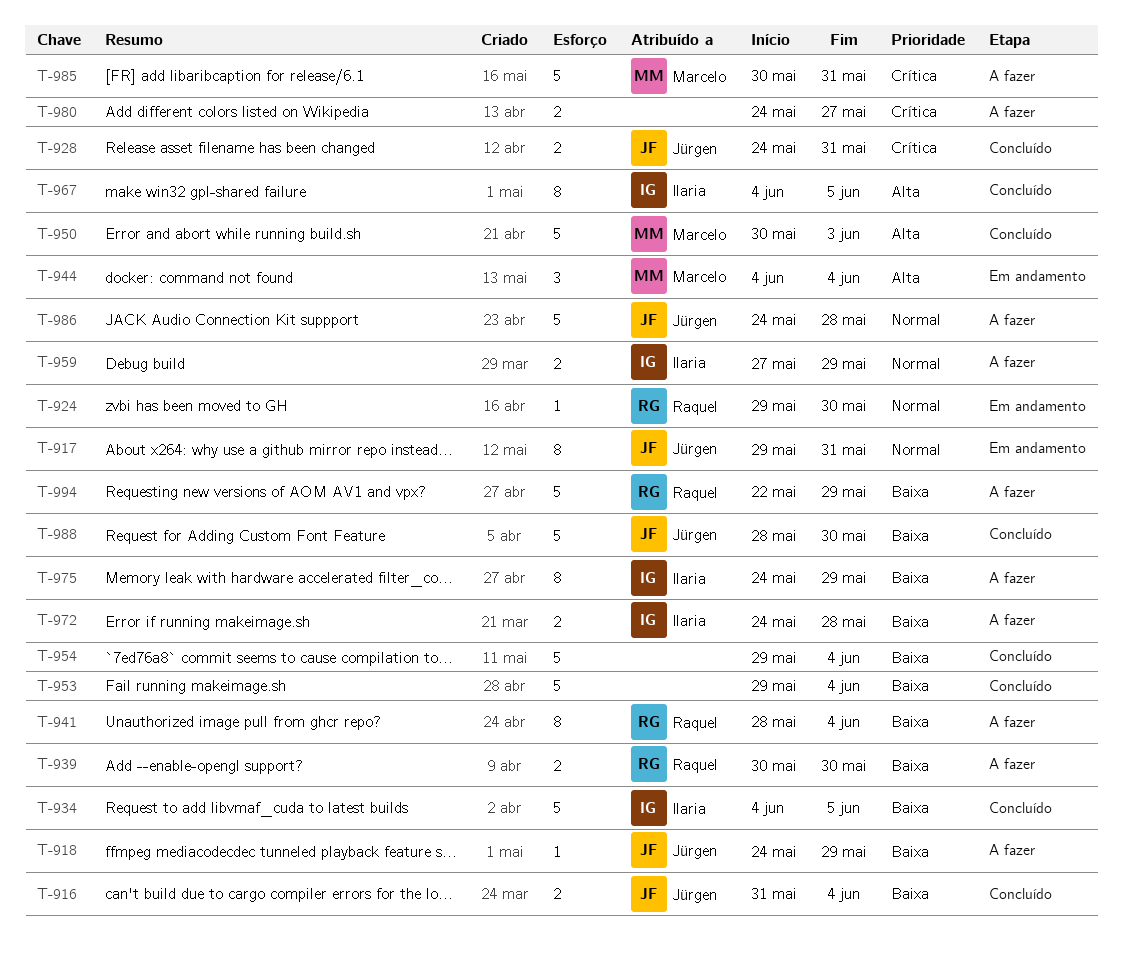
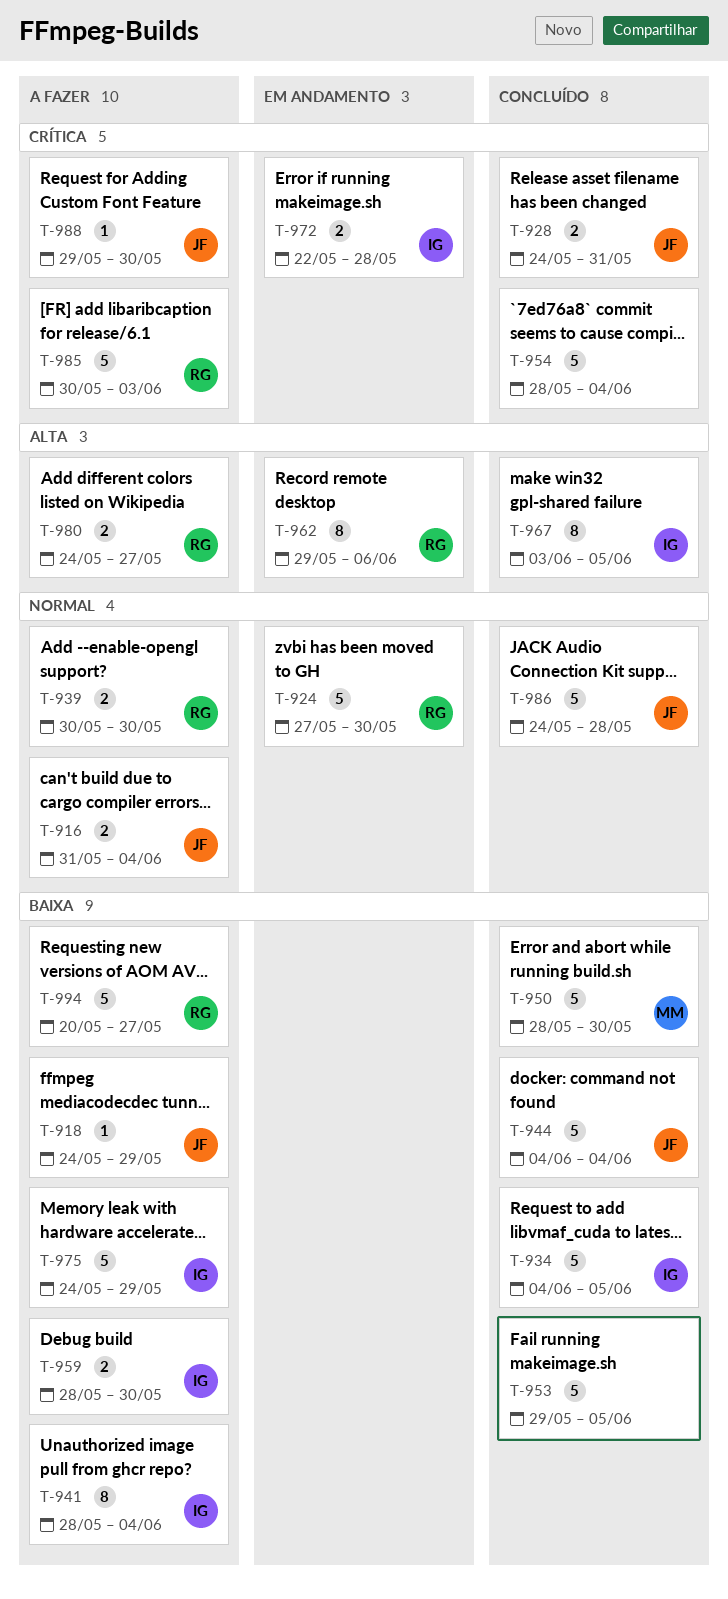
T-916, status: Concluído -> A fazer
T-916, priority: Baixa -> Normal
T-917: present -> none
T-924, estimate: 1 -> 5
T-924, start: May 29 -> May 27
T-939, priority: Baixa -> Normal
T-941, owner: Raquel -> Ilaria
T-944, status: Em andamento -> Concluído
T-944, owner: Marcelo -> Jürgen
T-944, priority: Alta -> Baixa
T-944, estimate: 3 -> 5
T-950, priority: Alta -> Baixa
T-950, start: May 30 -> May 28
T-950, due: Jun 3 -> May 30
T-953, due: Jun 4 -> Jun 5
T-954, priority: Baixa -> Crítica
T-954, start: May 29 -> May 28
T-959, priority: Normal -> Baixa
T-959, start: May 27 -> May 28
T-959, due: May 29 -> May 30
T-962: none -> present
T-967, start: Jun 4 -> Jun 3
T-972, status: A fazer -> Em andamento
T-972, priority: Baixa -> Crítica
T-972, start: May 24 -> May 22
T-975, estimate: 8 -> 5
T-980, owner: none -> Raquel
T-980, priority: Crítica -> Alta
T-985, owner: Marcelo -> Raquel
T-985, due: May 31 -> Jun 3
T-986, status: A fazer -> Concluído
T-988, status: Concluído -> A fazer
T-988, priority: Baixa -> Crítica
T-988, estimate: 5 -> 1
T-988, start: May 28 -> May 29
T-994, start: May 22 -> May 20
T-994, due: May 29 -> May 27

